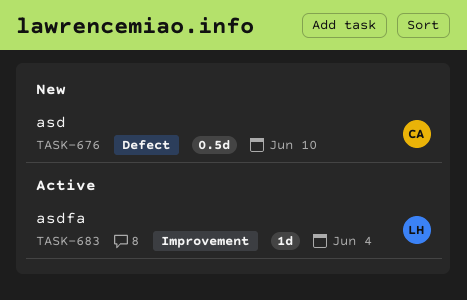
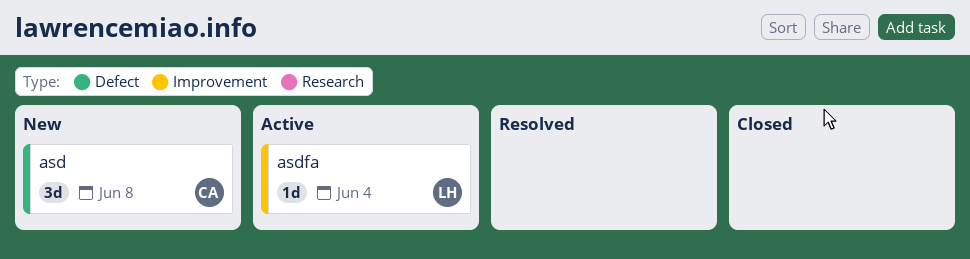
asd, estimate: 0.5d -> 3d
asd, due: Jun 10 -> Jun 8

